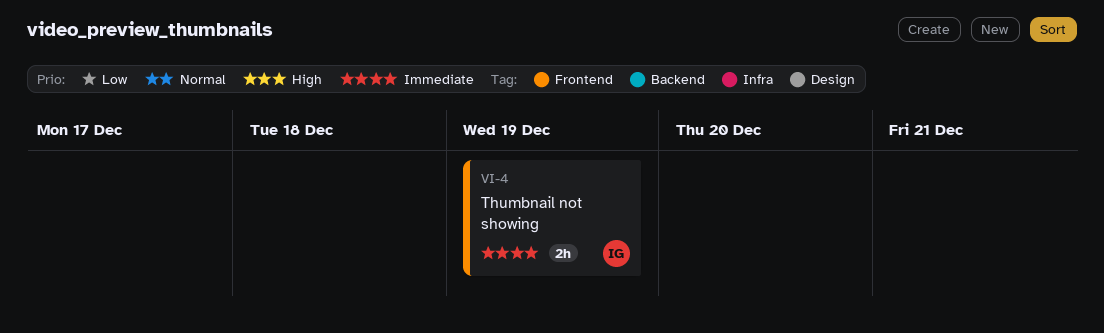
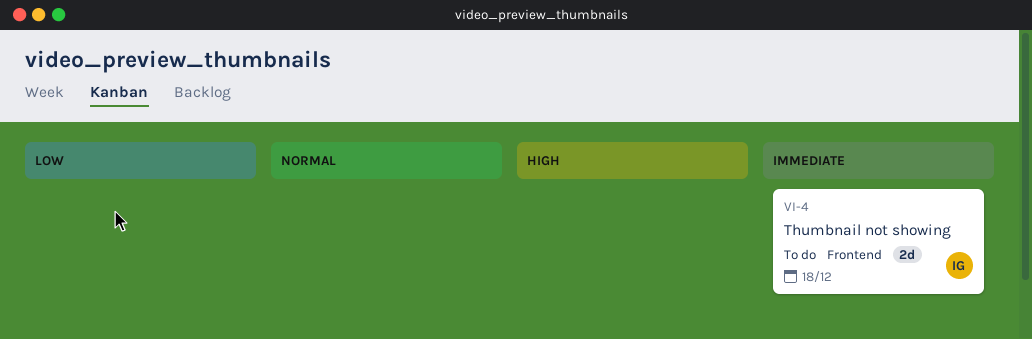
VI-4, estimate: 2h -> 2d
VI-4, due: Dec 19 -> Dec 18

